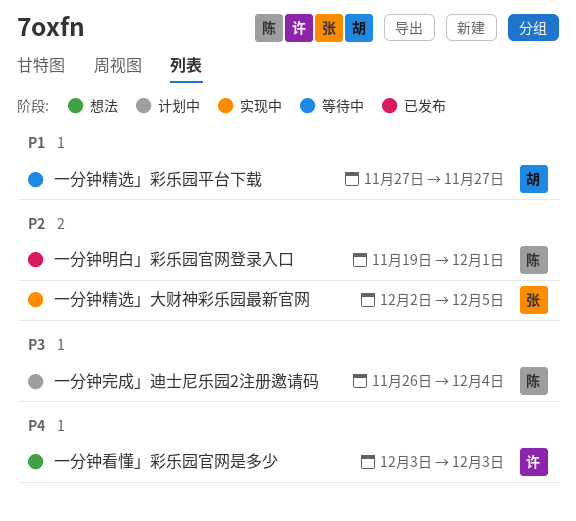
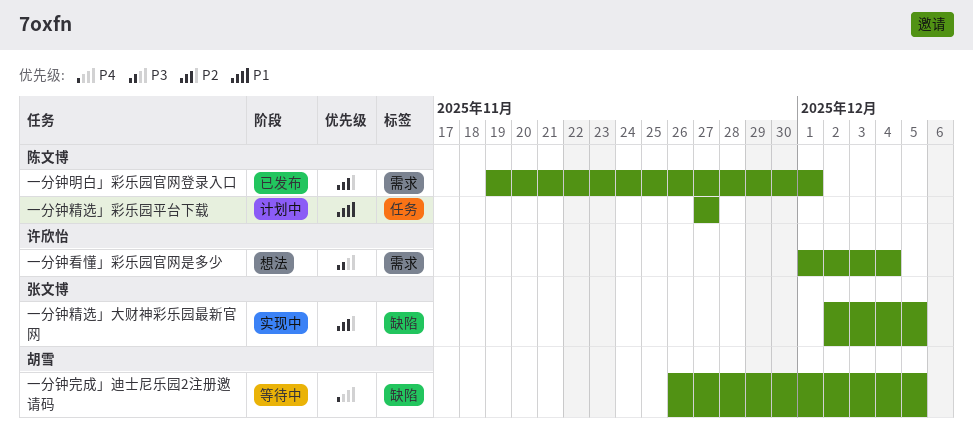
一分钟完成」迪士尼乐园2注册邀请码, status: 计划中 -> 等待中
一分钟完成」迪士尼乐园2注册邀请码, owner: 陈文博 -> 胡雪
一分钟完成」迪士尼乐园2注册邀请码, priority: P3 -> P4
一分钟完成」迪士尼乐园2注册邀请码, due: Dec 4 -> Dec 5
一分钟看懂」彩乐园官网是多少, priority: P4 -> P3
一分钟看懂」彩乐园官网是多少, start: Dec 3 -> Dec 1
一分钟看懂」彩乐园官网是多少, due: Dec 3 -> Dec 4
一分钟精选」彩乐园平台下载, status: 等待中 -> 计划中
一分钟精选」彩乐园平台下载, owner: 胡雪 -> 陈文博

